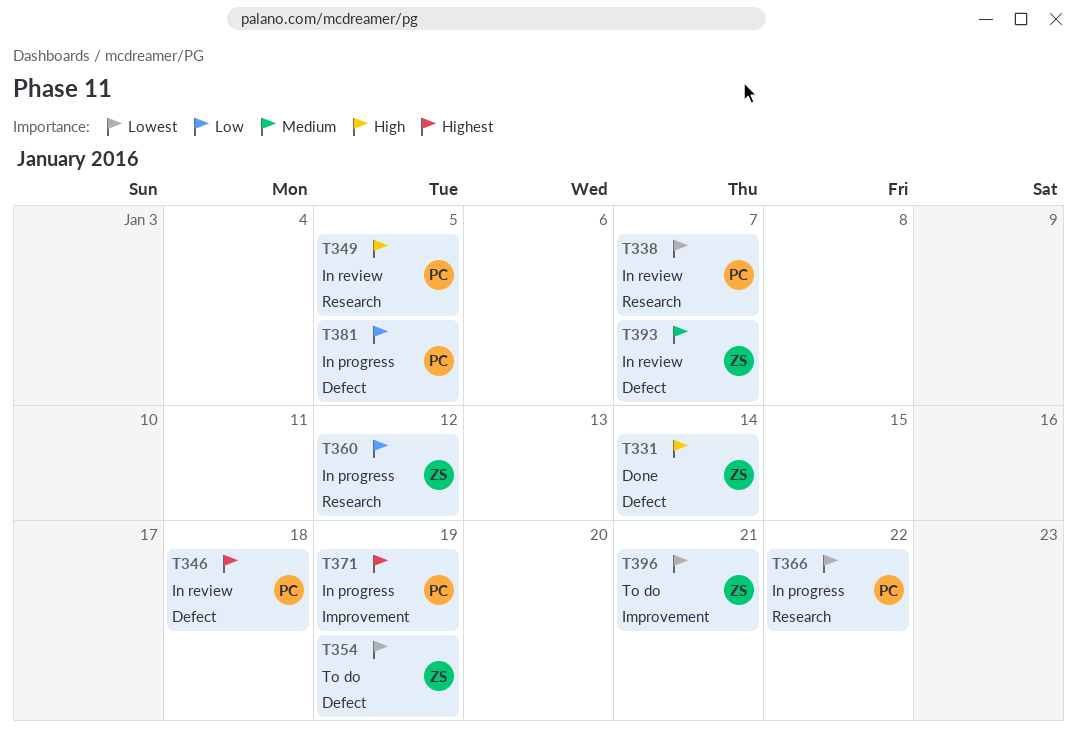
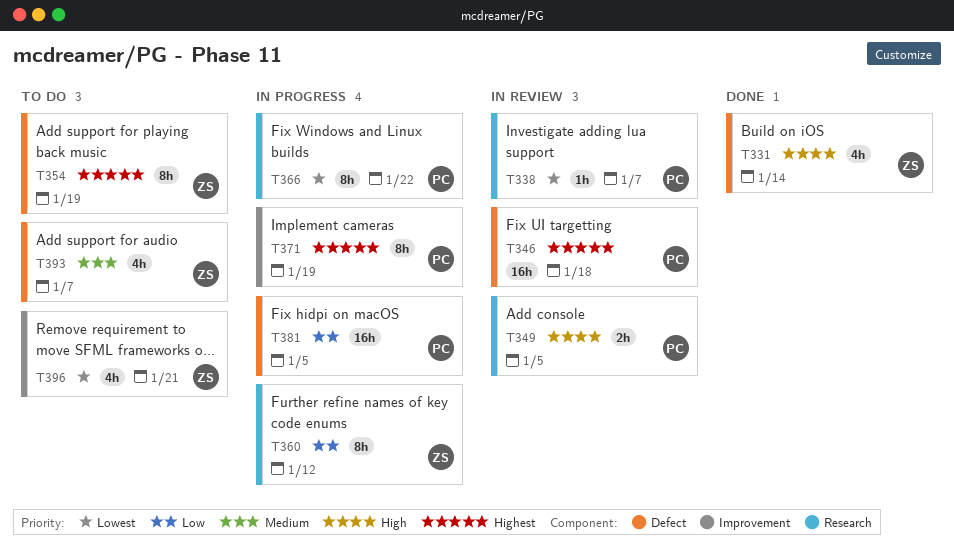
T354, priority: Lowest -> Highest
T393, status: In review -> To do

